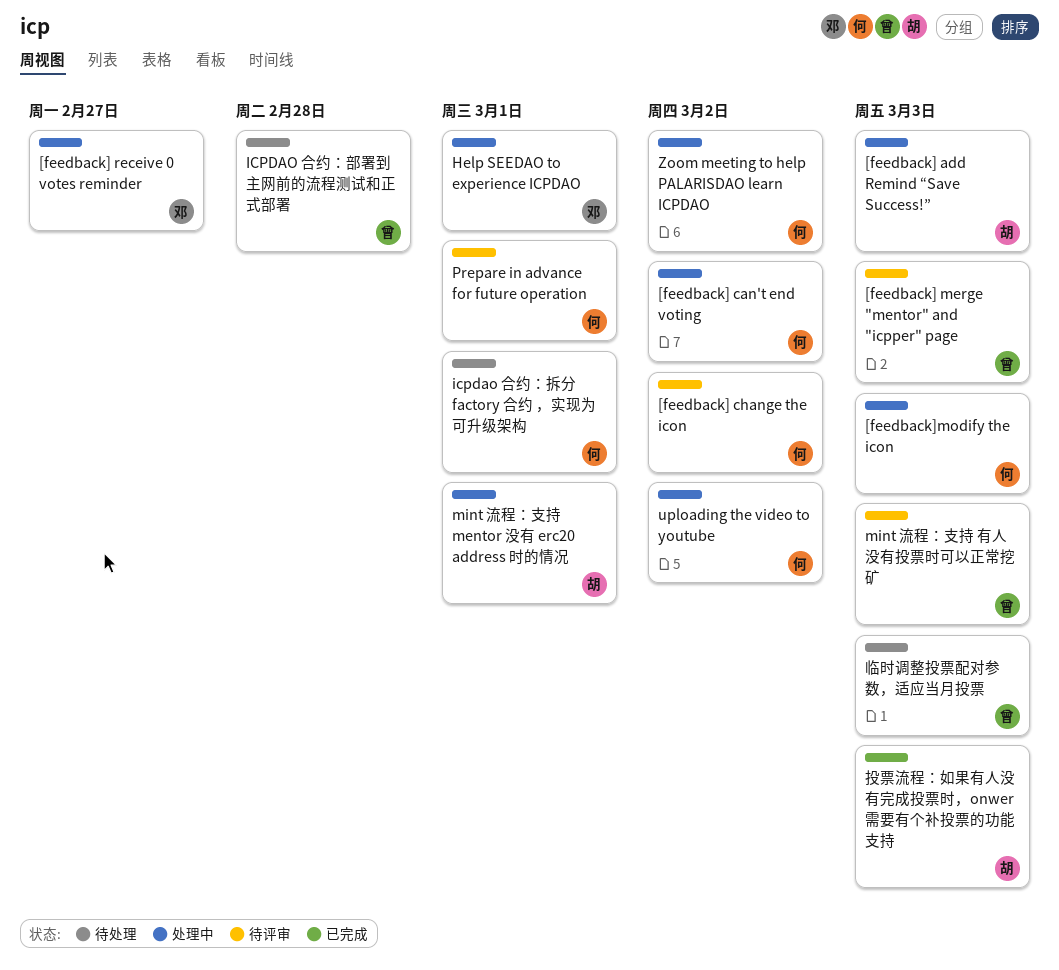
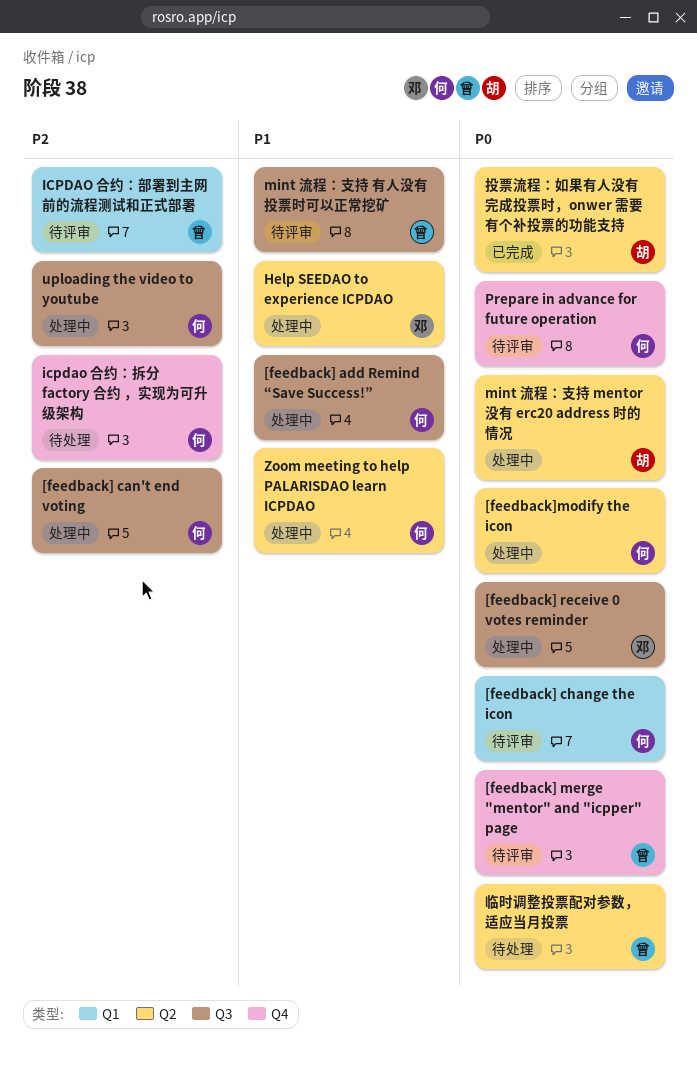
[feedback] add Remind “Save Success!”, owner: 胡 -> 何
ICPDAO 合约：部署到主网前的流程测试和正式部署, status: 待处理 -> 待评审

